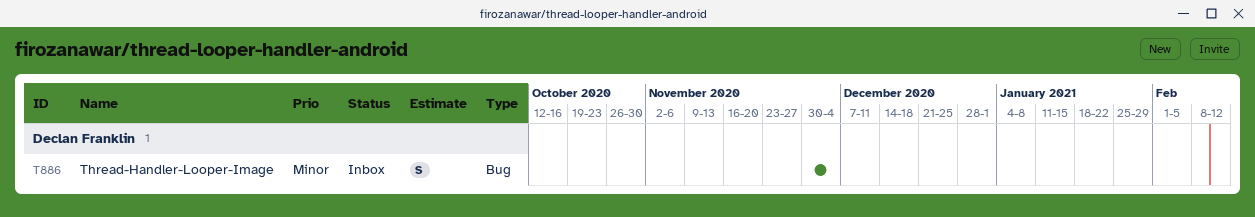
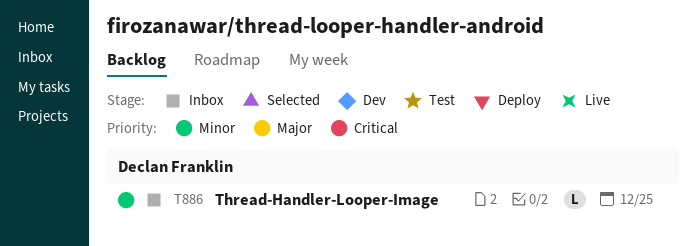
T886, estimate: S -> L
T886, due: Dec 4 -> Dec 25

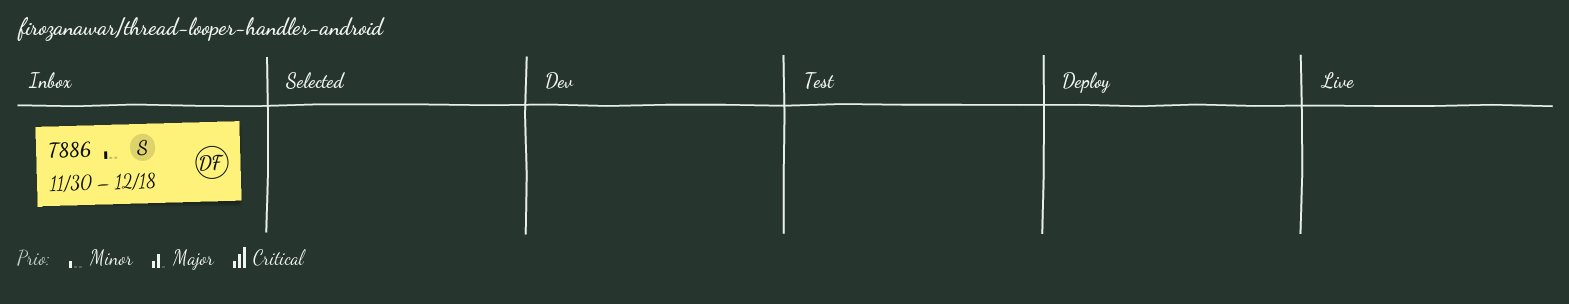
T886, estimate: L -> S
T886, due: Dec 25 -> Dec 18

